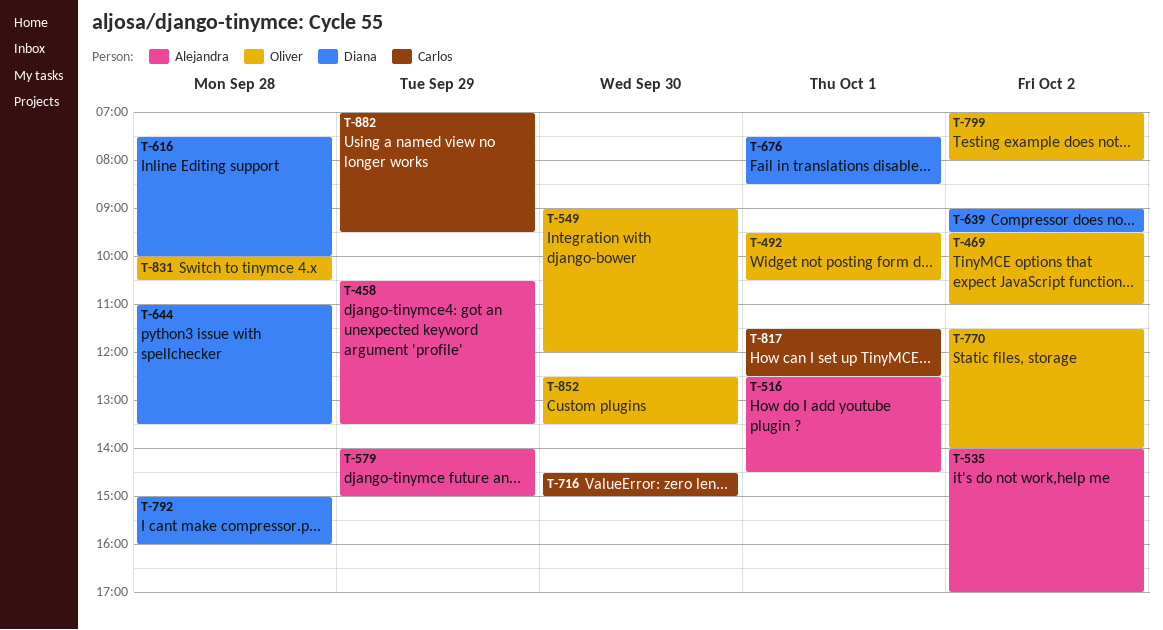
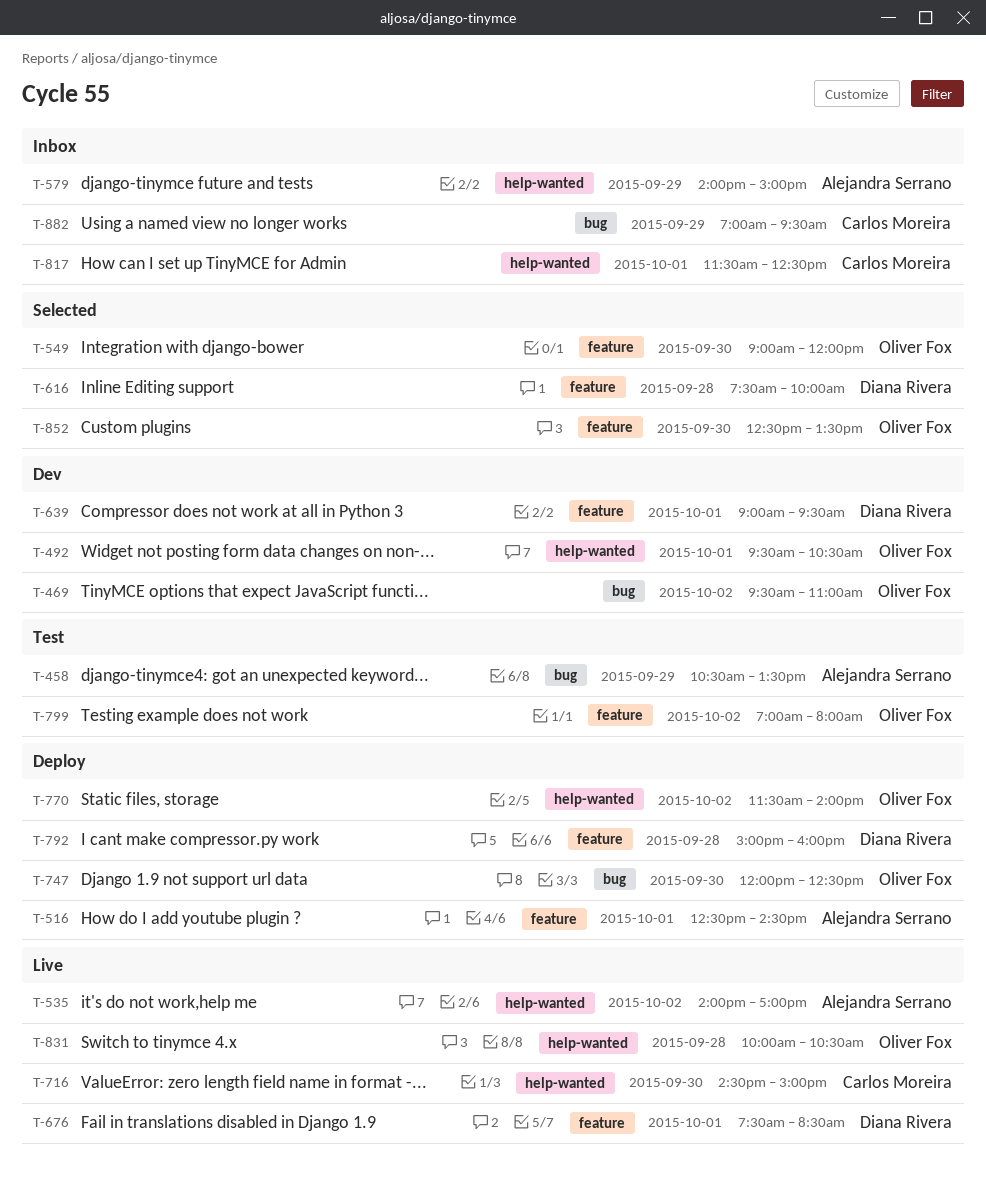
T-639, day: Oct 2 -> Oct 1
T-644: present -> none
T-747: none -> present

